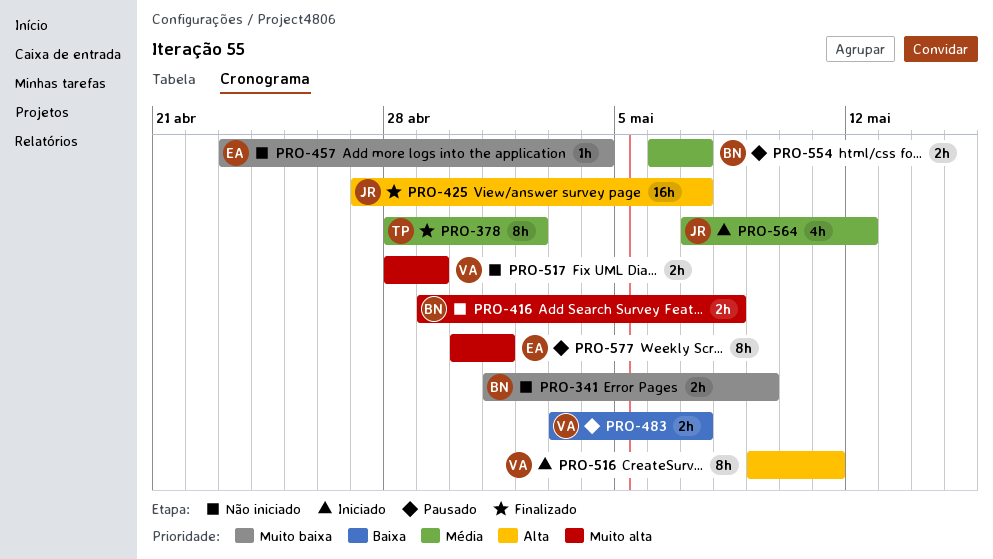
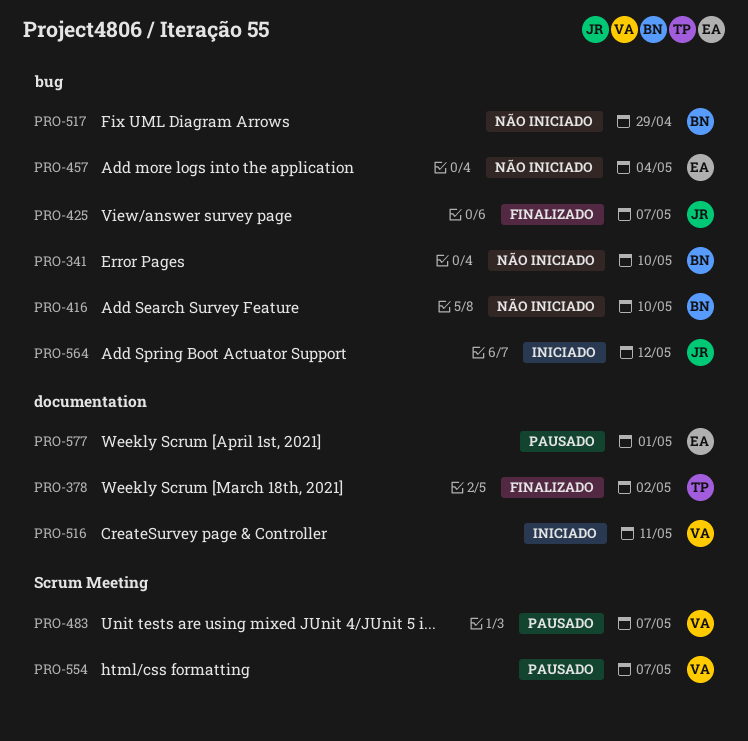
PRO-341, due: May 9 -> May 10
PRO-416, due: May 8 -> May 10
PRO-517, owner: VA -> BN
PRO-554, owner: BN -> VA

